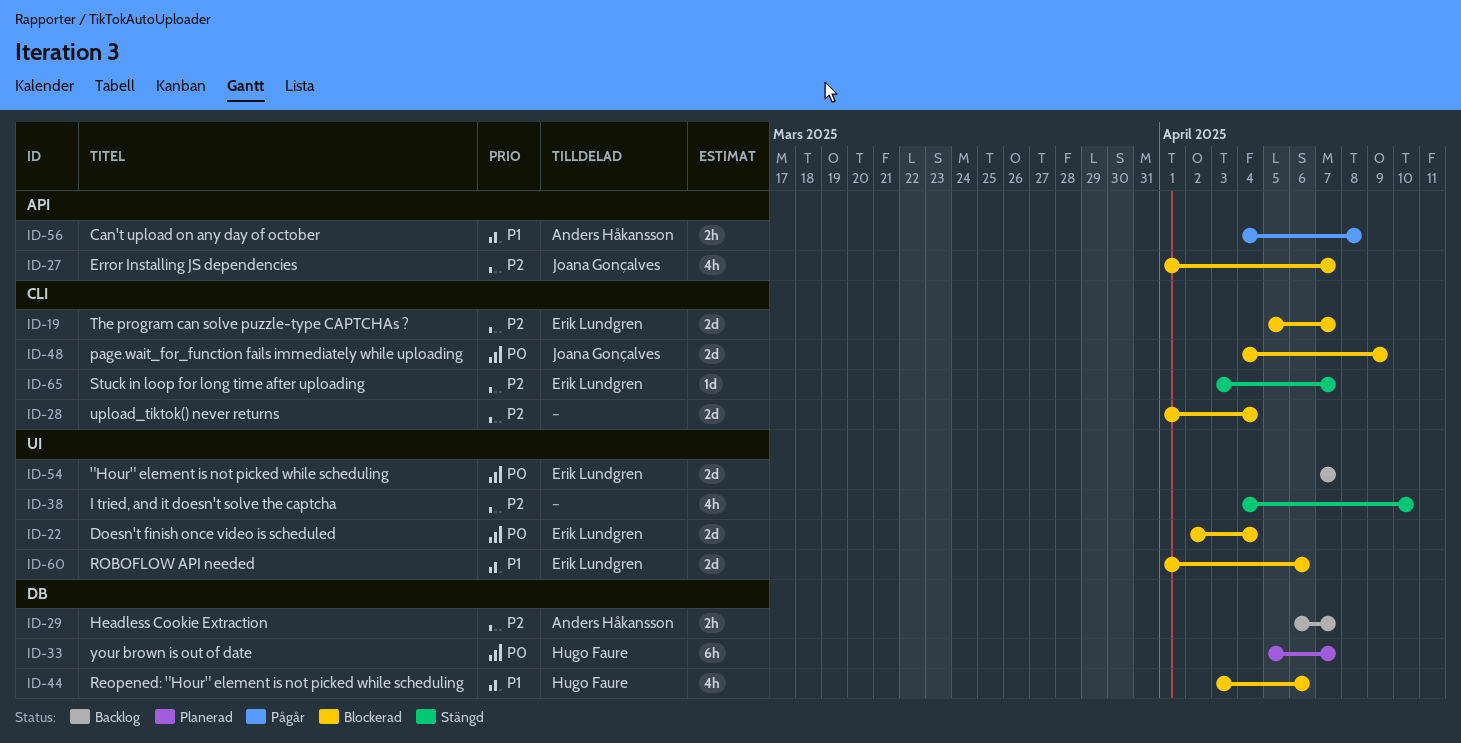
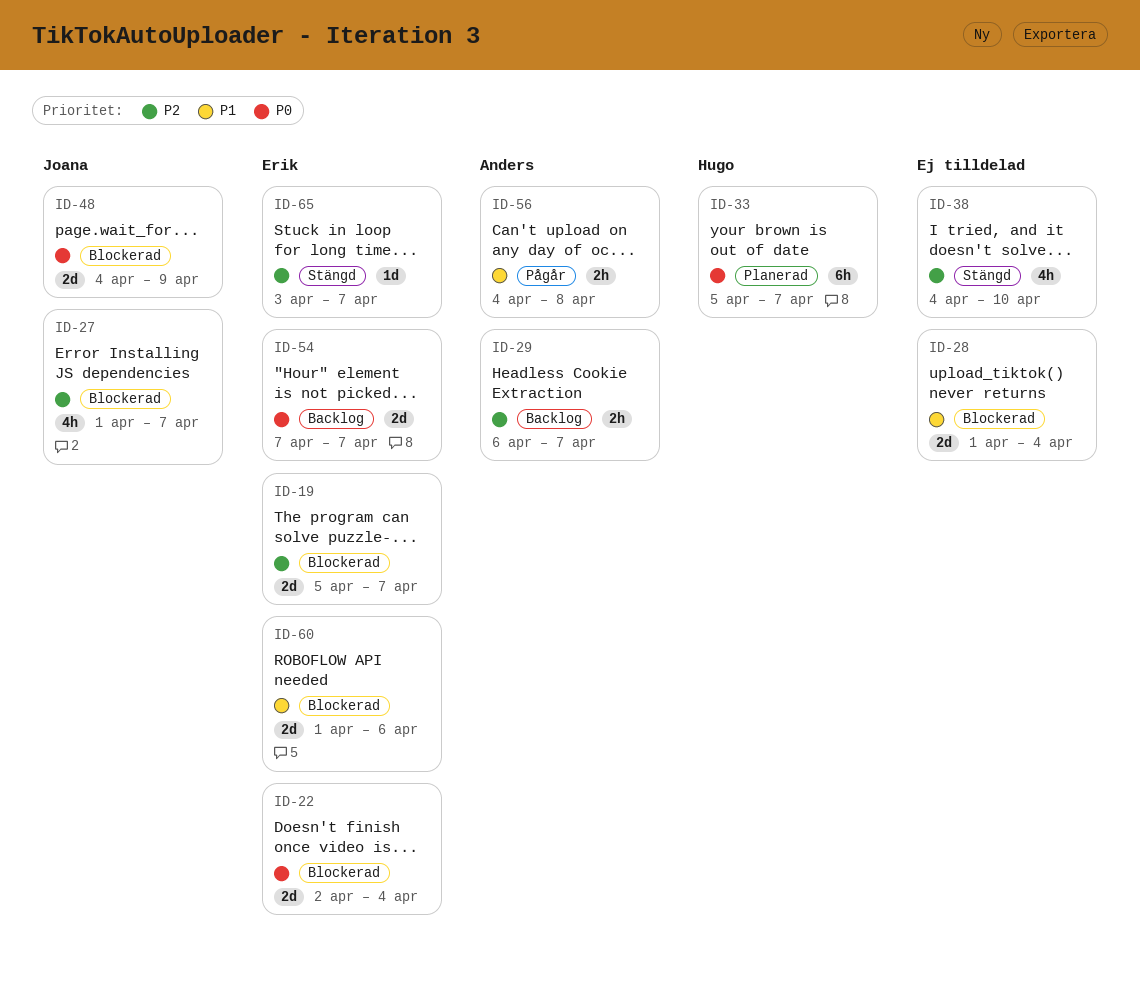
ID-28, priority: P2 -> P1
ID-44: present -> none

